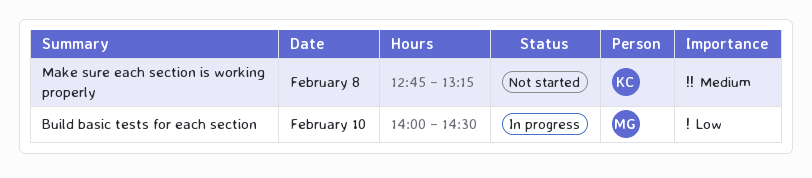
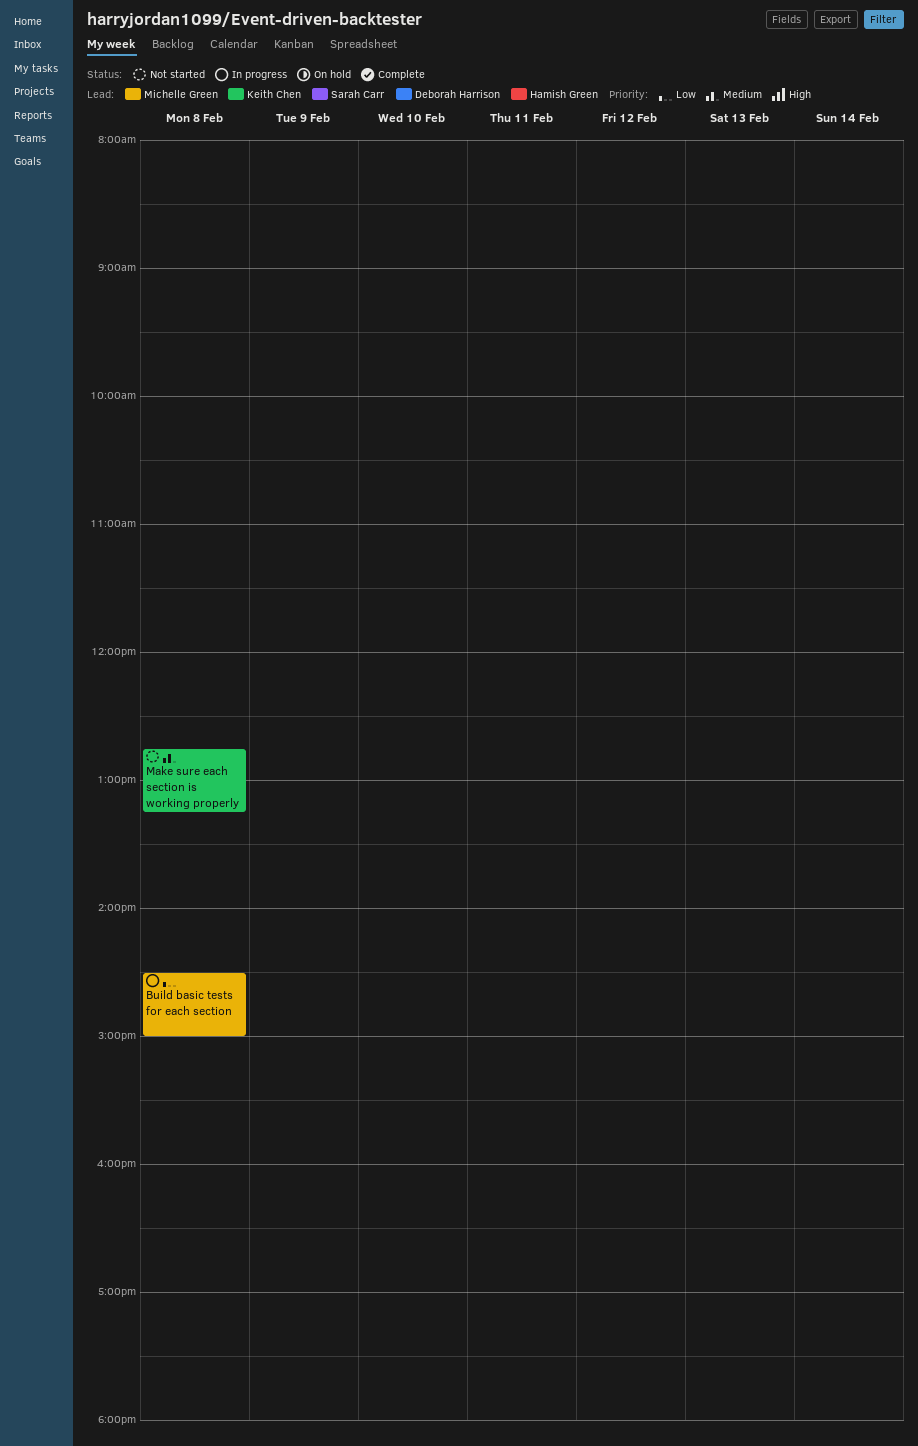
Build basic tests for each section, day: Feb 10 -> Feb 8
Build basic tests for each section, begins: 14:00 -> 14:30
Build basic tests for each section, ends: 14:30 -> 15:00

